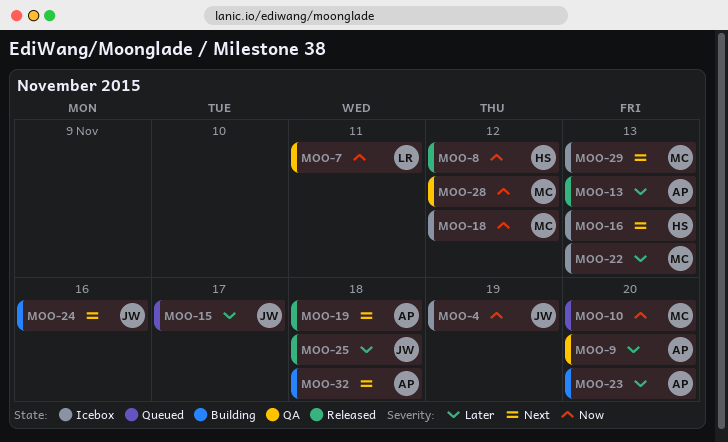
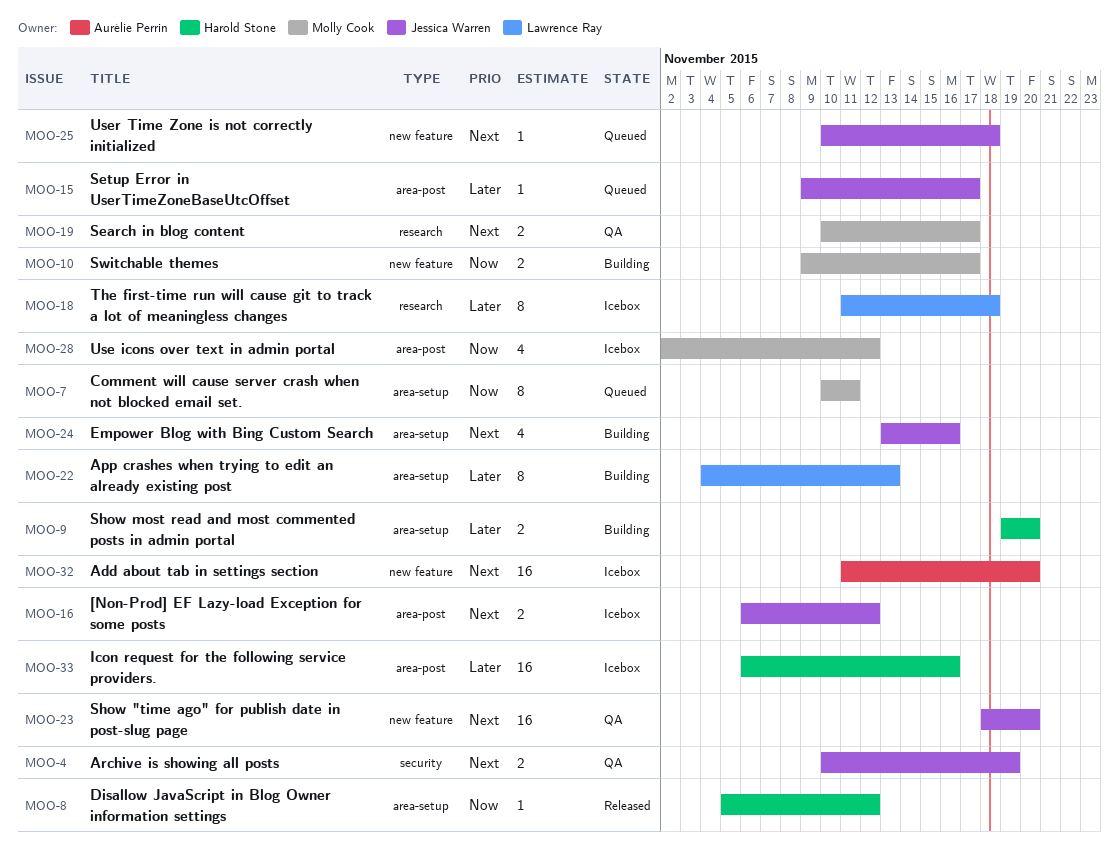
MOO-4, status: Icebox -> QA
MOO-4, priority: Now -> Next
MOO-7, status: QA -> Queued
MOO-7, owner: Lawrence Ray -> Molly Cook
MOO-9, status: QA -> Building
MOO-9, owner: Aurélie Perrin -> Harold Stone
MOO-10, status: Queued -> Building
MOO-10, due: Nov 20 -> Nov 17
MOO-13: present -> none
MOO-16, owner: Harold Stone -> Jessica Warren
MOO-16, due: Nov 13 -> Nov 12
MOO-18, owner: Molly Cook -> Lawrence Ray
MOO-18, priority: Now -> Later
MOO-18, due: Nov 12 -> Nov 18
MOO-19, status: Released -> QA
MOO-19, owner: Aurélie Perrin -> Molly Cook
MOO-19, due: Nov 18 -> Nov 17
MOO-22, status: Icebox -> Building
MOO-22, owner: Molly Cook -> Lawrence Ray
MOO-23, status: Building -> QA
MOO-23, owner: Aurélie Perrin -> Jessica Warren
MOO-23, priority: Later -> Next
MOO-25, status: Released -> Queued
MOO-25, priority: Later -> Next
MOO-28, status: QA -> Icebox
MOO-29: present -> none
MOO-32, status: Building -> Icebox
MOO-32, due: Nov 18 -> Nov 20
MOO-33: none -> present

